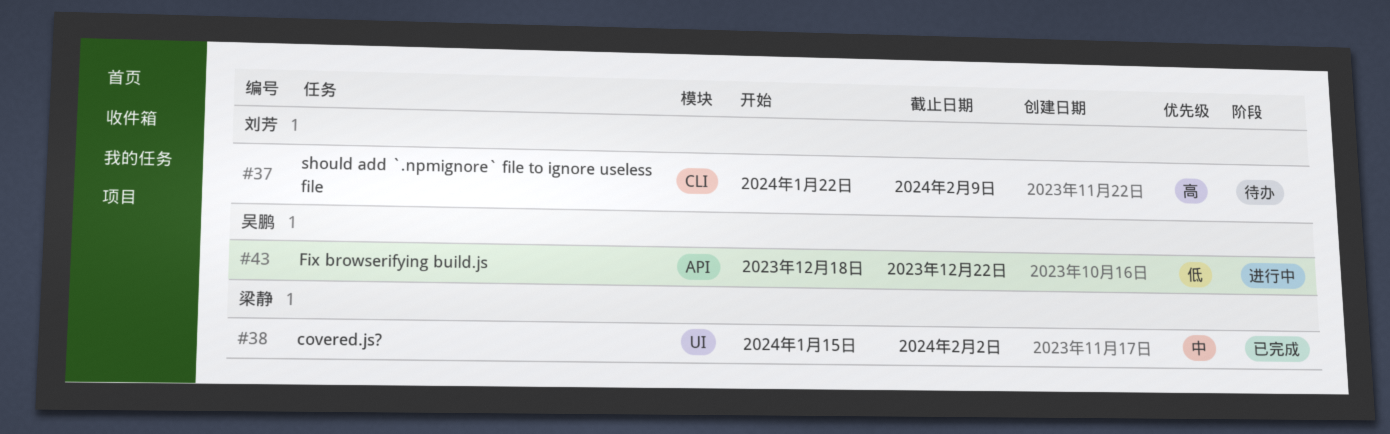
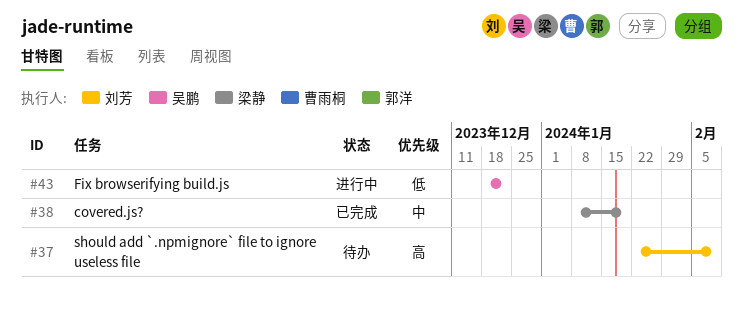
#38, start: Jan 15 -> Jan 8
#38, due: Feb 2 -> Jan 19

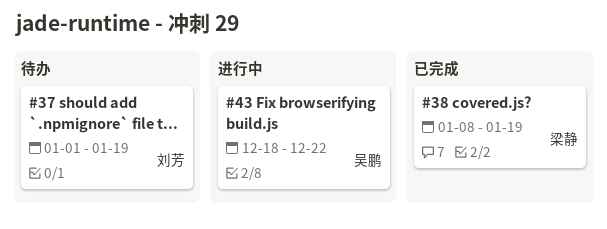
#37, start: Jan 22 -> Jan 1
#37, due: Feb 9 -> Jan 19

